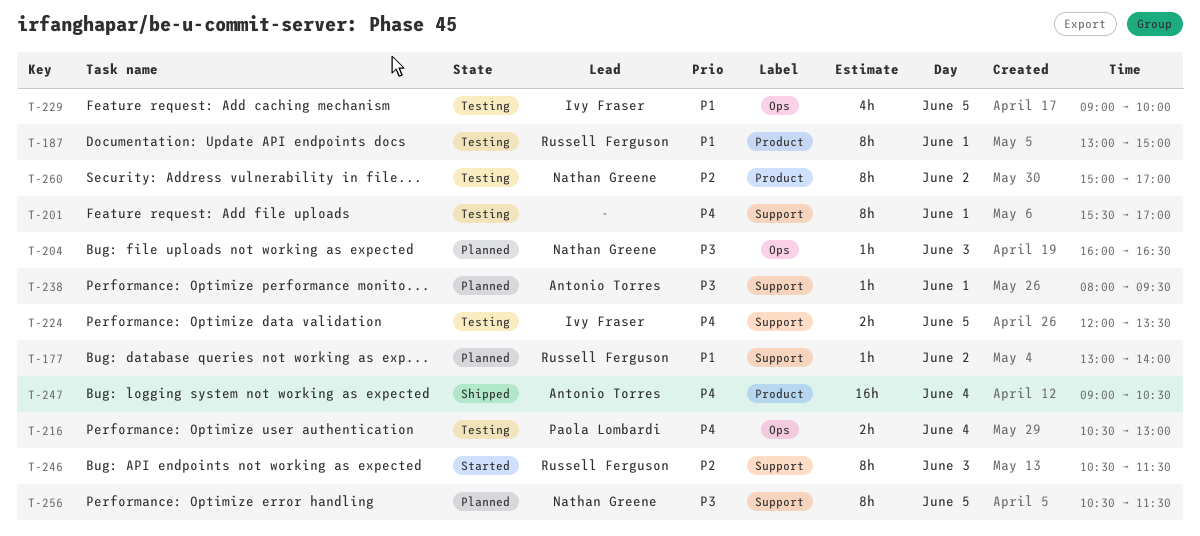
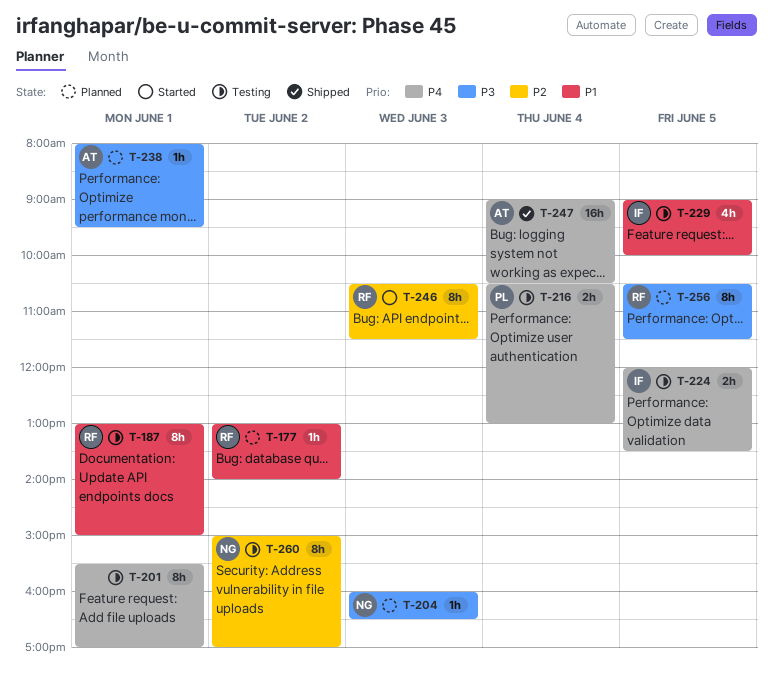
T-256, owner: Nathan Greene -> Russell Ferguson

